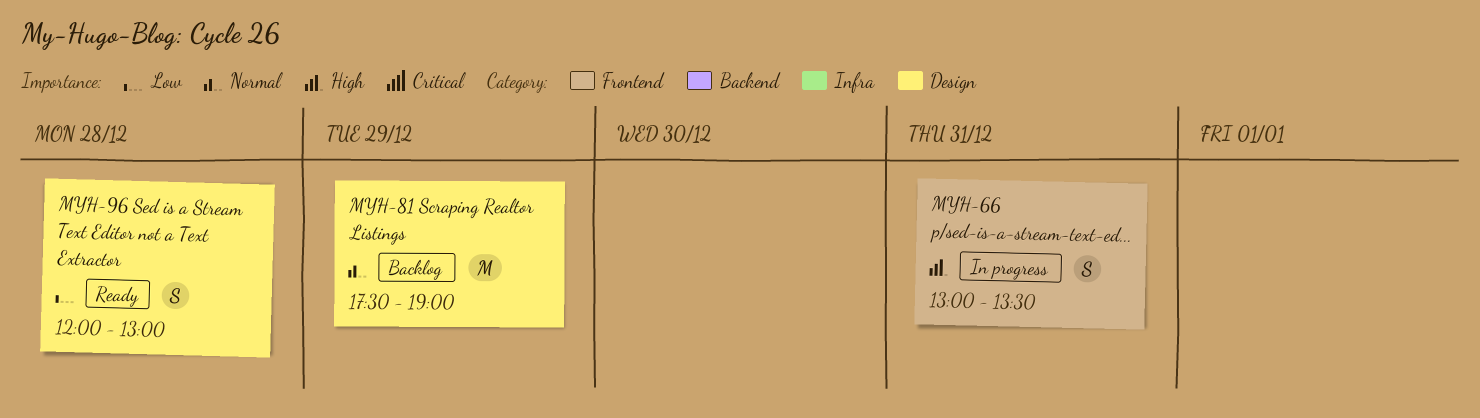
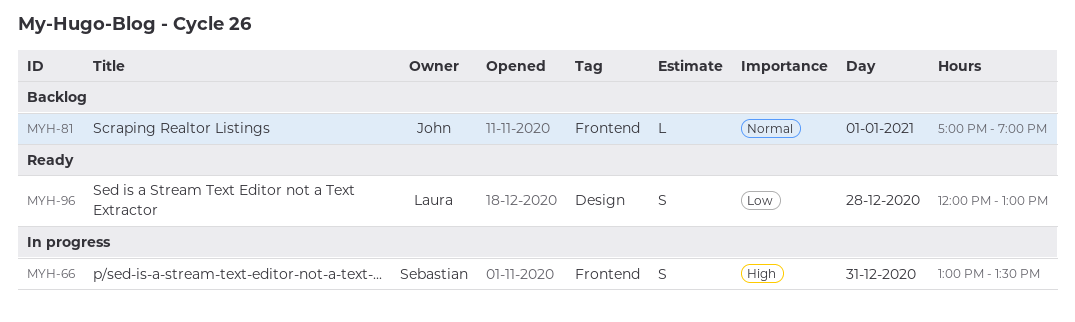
MYH-81, label: Design -> Frontend
MYH-81, estimate: M -> L
MYH-81, day: Dec 29 -> Jan 1
MYH-81, begins: 17:30 -> 17:00

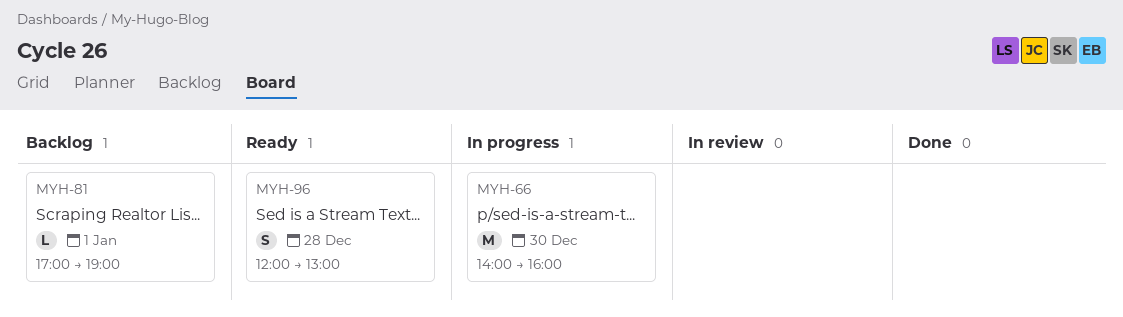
MYH-66, estimate: S -> M
MYH-66, day: Dec 31 -> Dec 30
MYH-66, begins: 13:00 -> 14:00
MYH-66, ends: 13:30 -> 16:00

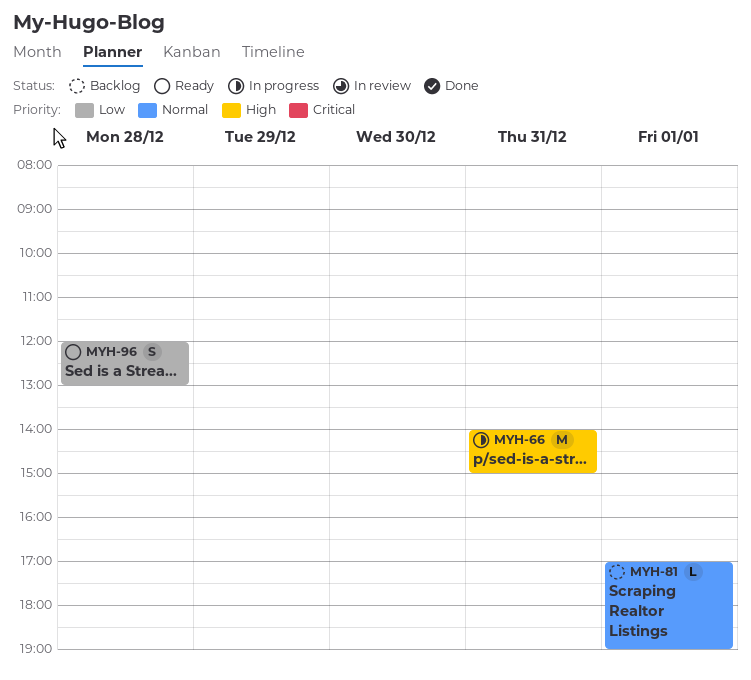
MYH-66, day: Dec 30 -> Dec 31
MYH-66, ends: 16:00 -> 15:00

